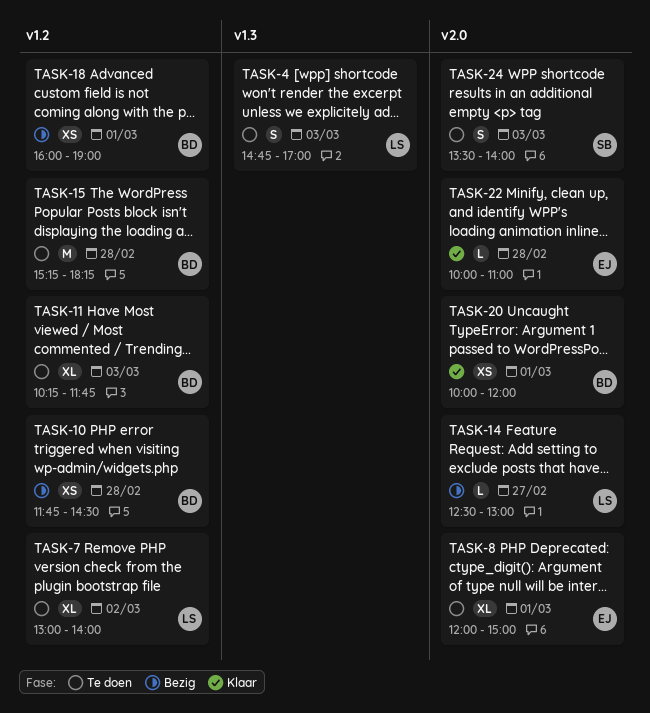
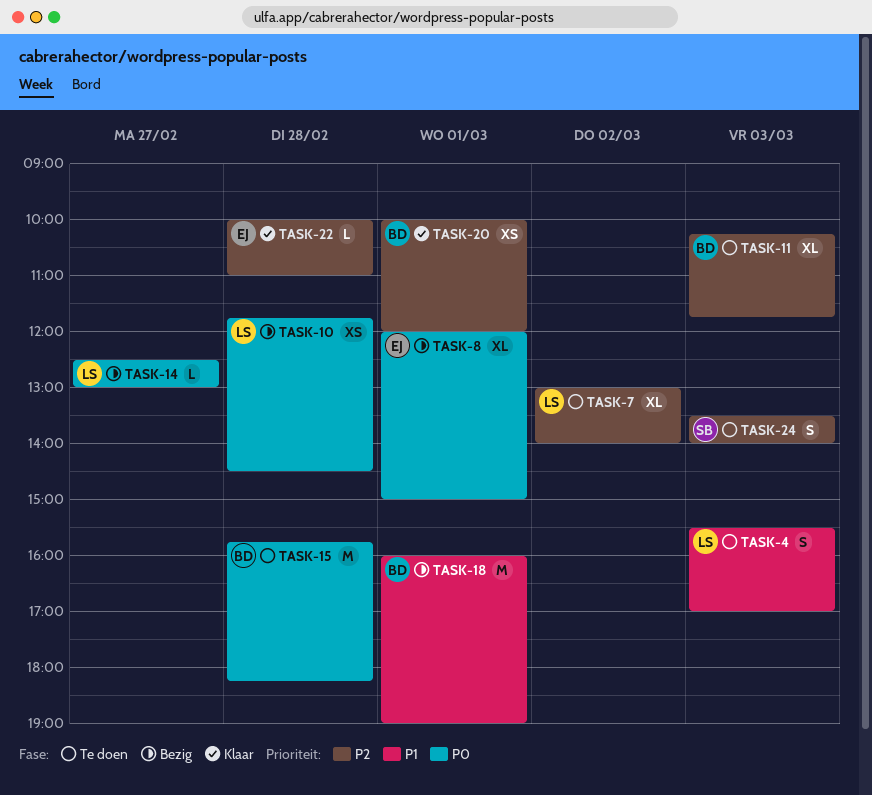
TASK-4, begins: 14:45 -> 15:30
TASK-8, status: Te doen -> Bezig
TASK-10, owner: BD -> LS
TASK-15, begins: 15:15 -> 15:45
TASK-18, estimate: XS -> M

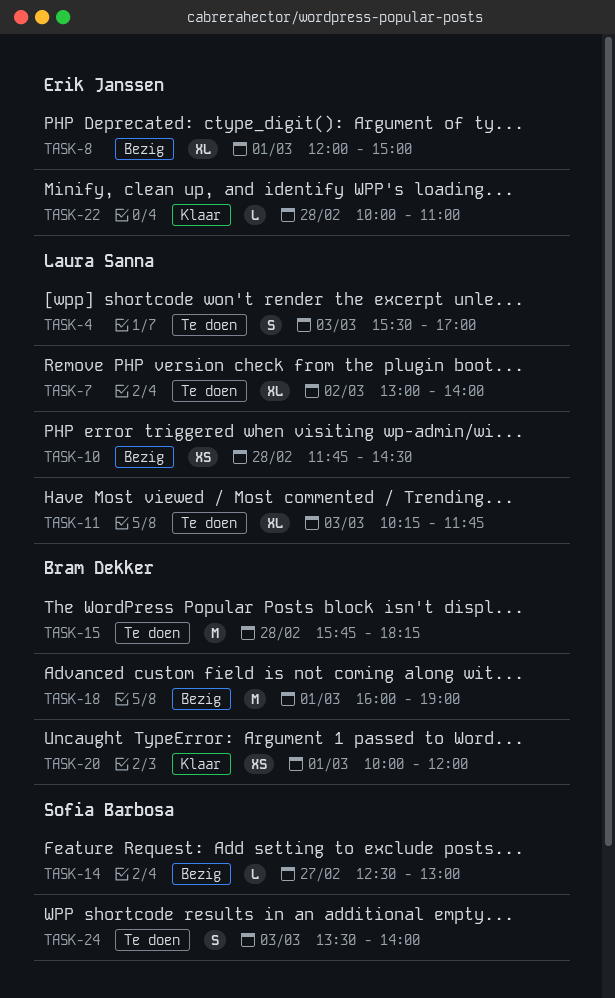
TASK-11, owner: Bram Dekker -> Laura Sanna
TASK-14, owner: Laura Sanna -> Sofia Barbosa

